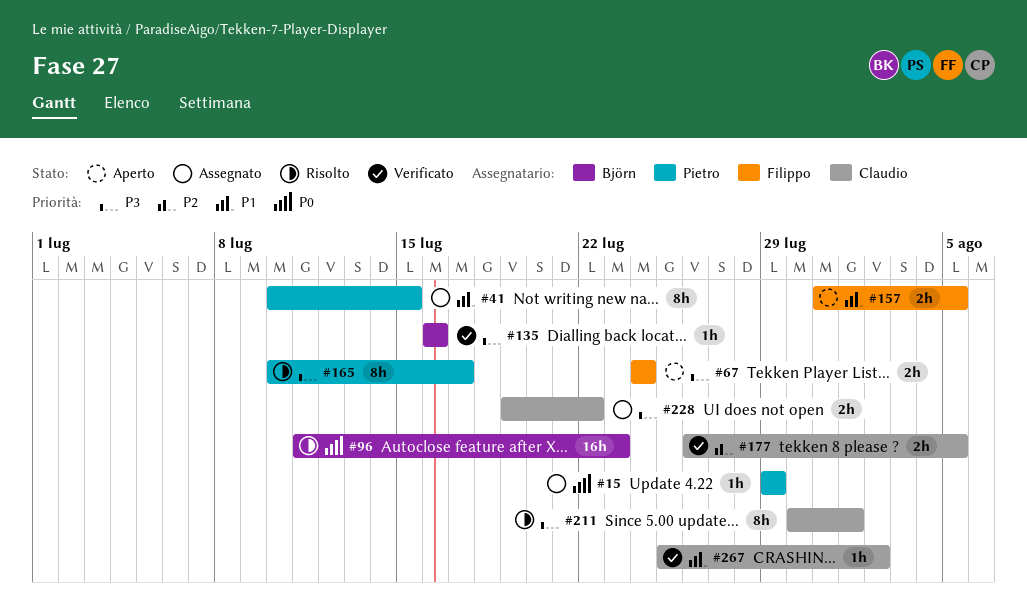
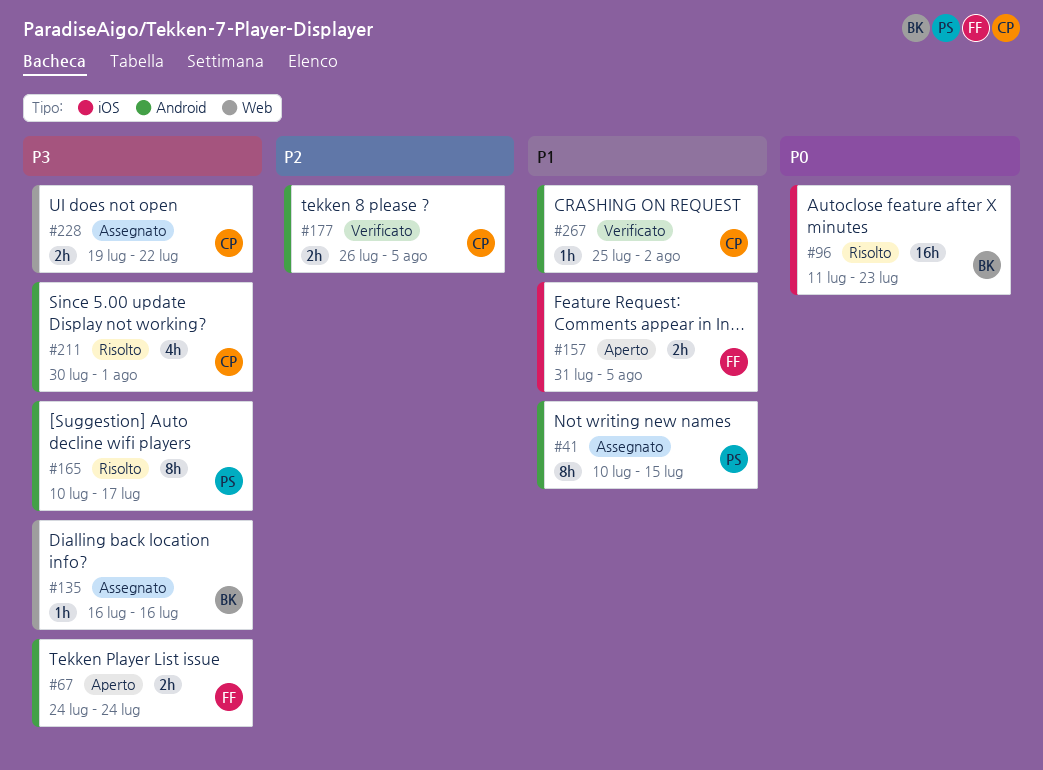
#15: present -> none
#135, status: Verificato -> Assegnato
#211, estimate: 8h -> 4h

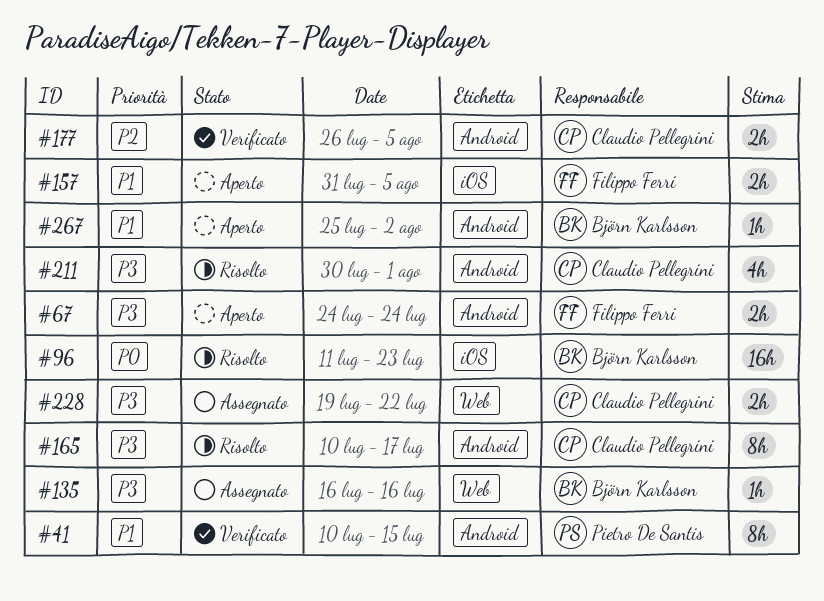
#41, status: Assegnato -> Verificato
#165, owner: Pietro De Santis -> Claudio Pellegrini
#267, status: Verificato -> Aperto
#267, owner: Claudio Pellegrini -> Björn Karlsson

